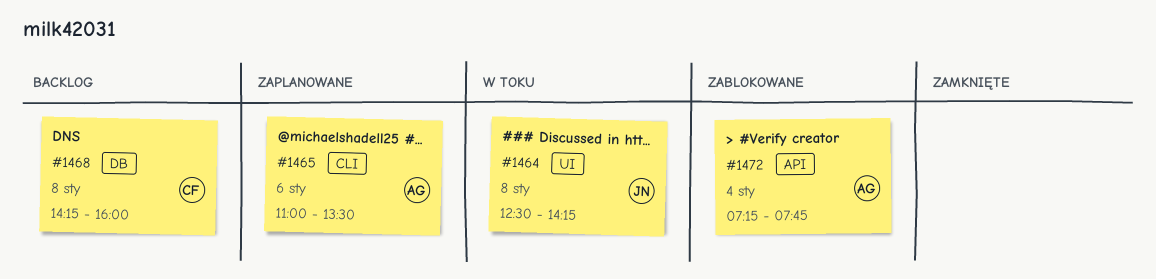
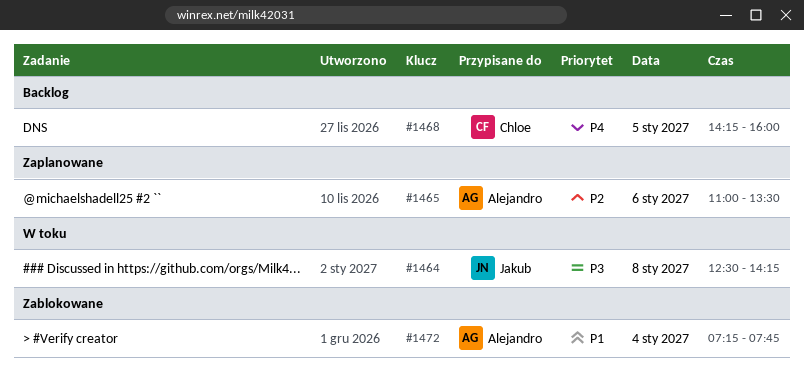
#1468, day: Jan 8 -> Jan 5

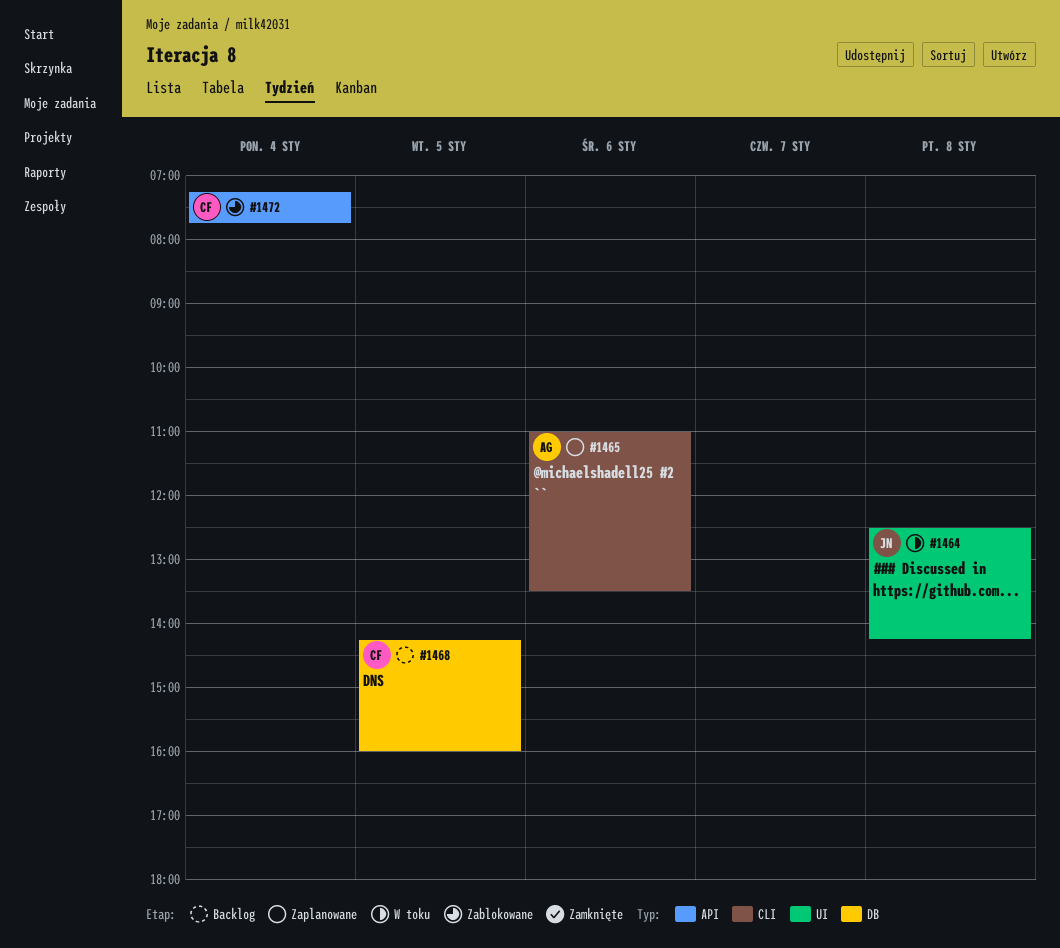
#1472, owner: Alejandro -> Chloe

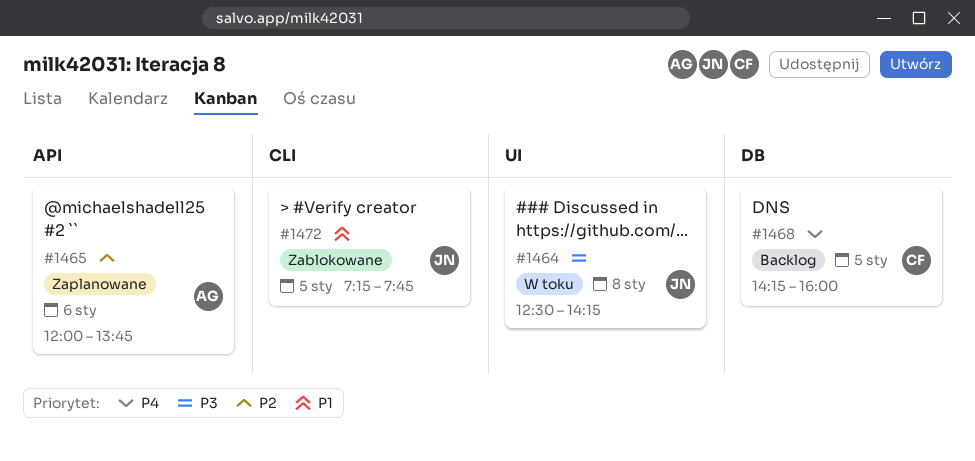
#1465, label: CLI -> API
#1465, begins: 11:00 -> 12:00
#1465, ends: 13:30 -> 13:45
#1472, owner: CF -> JN
#1472, label: API -> CLI
#1472, day: Jan 4 -> Jan 5

